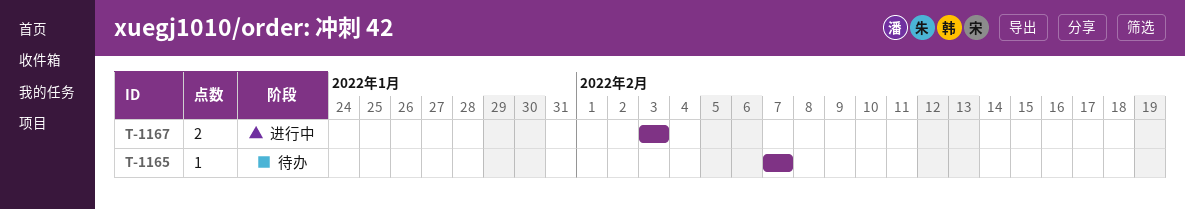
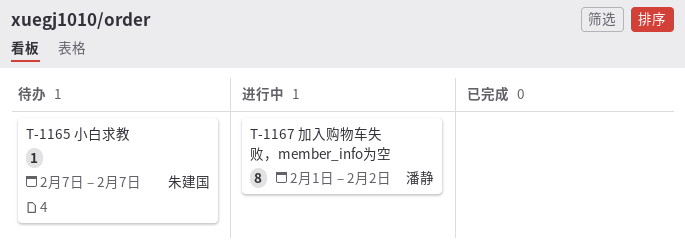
T-1167, estimate: 2 -> 8
T-1167, start: Feb 3 -> Feb 1
T-1167, due: Feb 3 -> Feb 2

